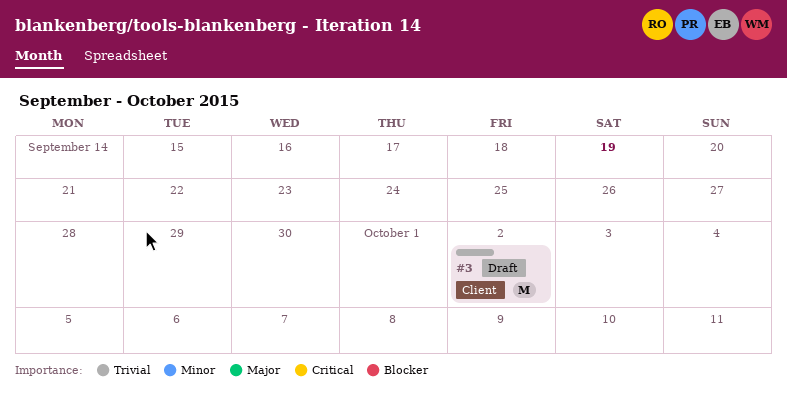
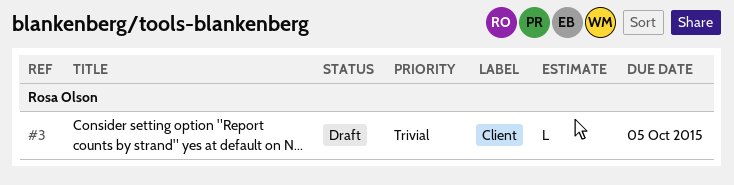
#3, estimate: M -> L
#3, due: Oct 2 -> Oct 5

